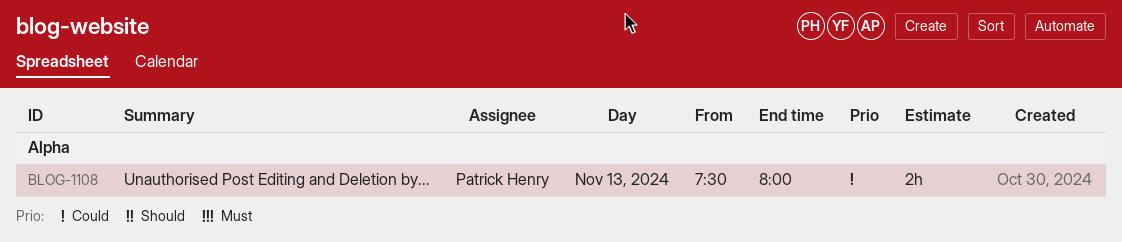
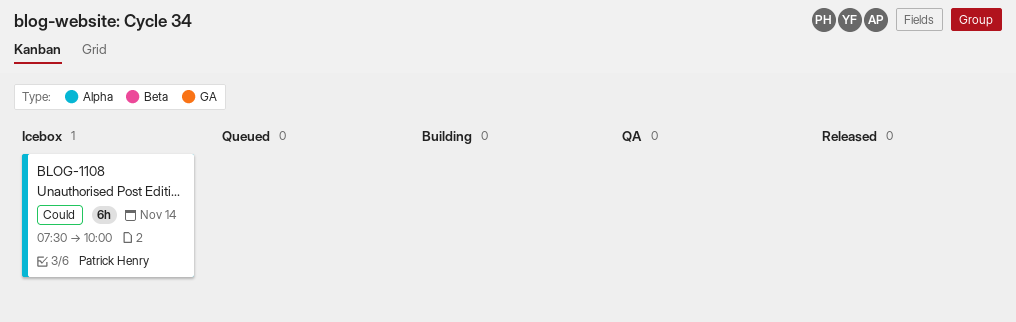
BLOG-1108, estimate: 2h -> 6h
BLOG-1108, day: Nov 13 -> Nov 14
BLOG-1108, ends: 08:00 -> 10:00

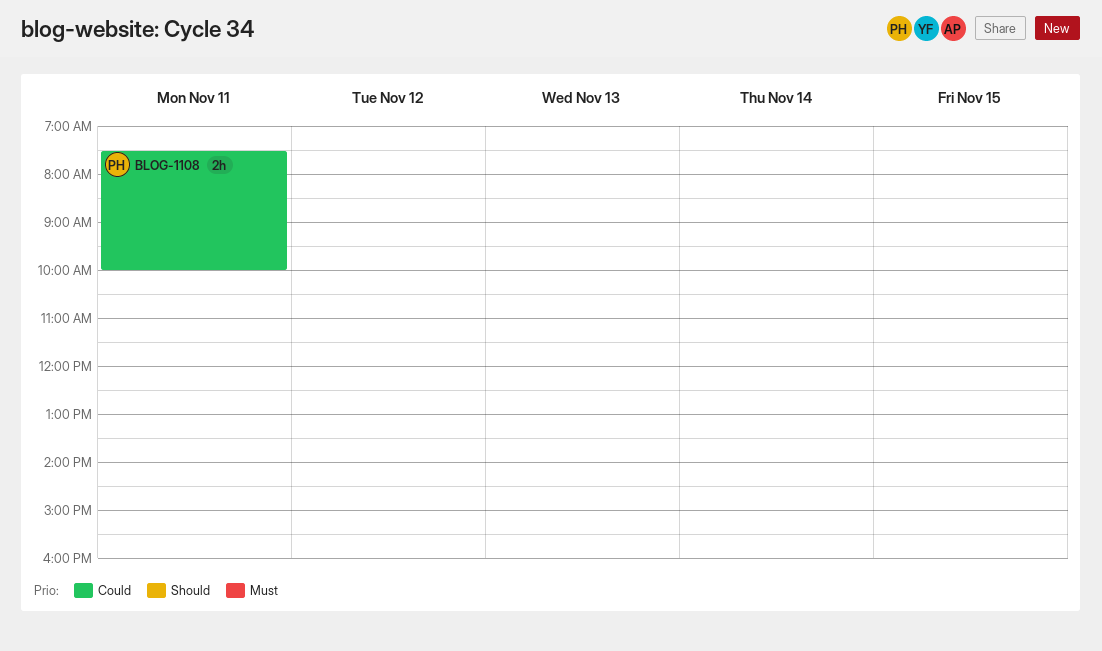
BLOG-1108, estimate: 6h -> 2h
BLOG-1108, day: Nov 14 -> Nov 11

